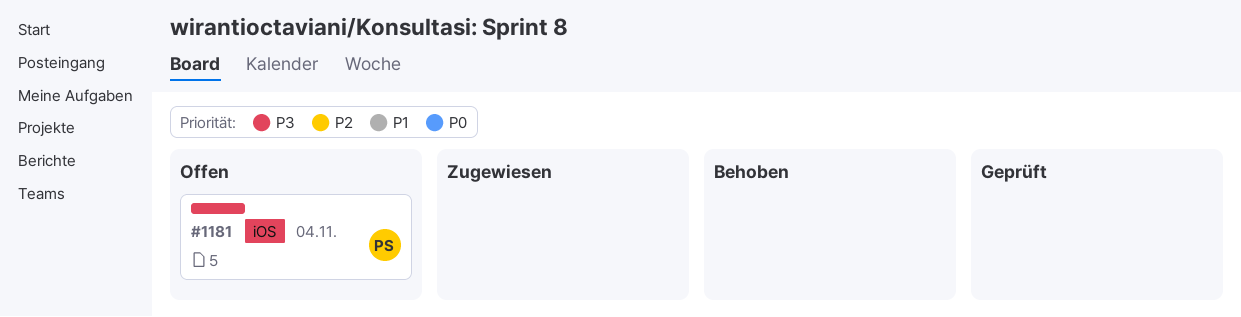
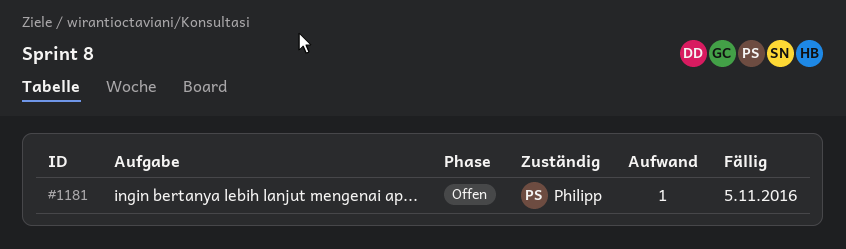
#1181, due: Nov 4 -> Nov 5

